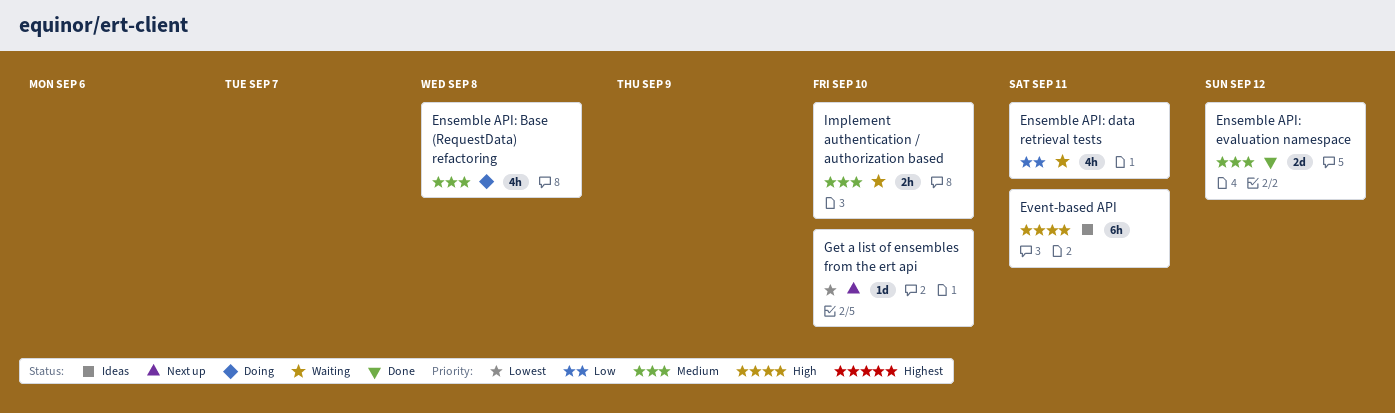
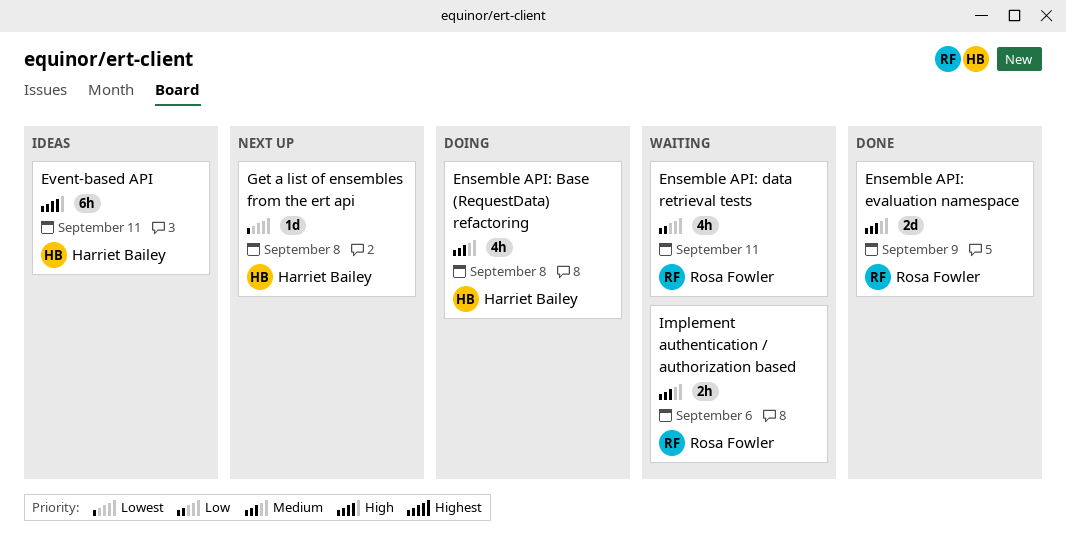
Ensemble API: evaluation namespace, due: Sep 12 -> Sep 9
Get a list of ensembles from the ert api, due: Sep 10 -> Sep 8
Implement authentication / authorization based, due: Sep 10 -> Sep 6

